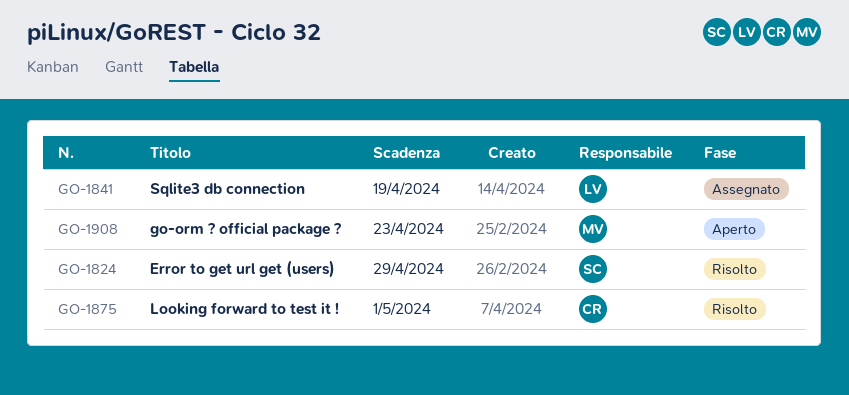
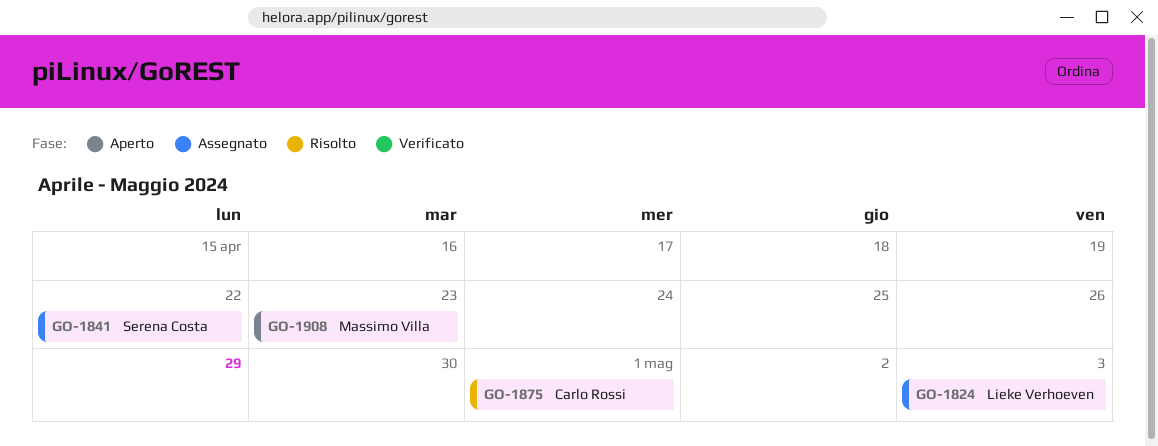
GO-1824, status: Risolto -> Assegnato
GO-1824, owner: Serena Costa -> Lieke Verhoeven
GO-1824, due: Apr 29 -> May 3
GO-1841, owner: Lieke Verhoeven -> Serena Costa
GO-1841, due: Apr 19 -> Apr 22

